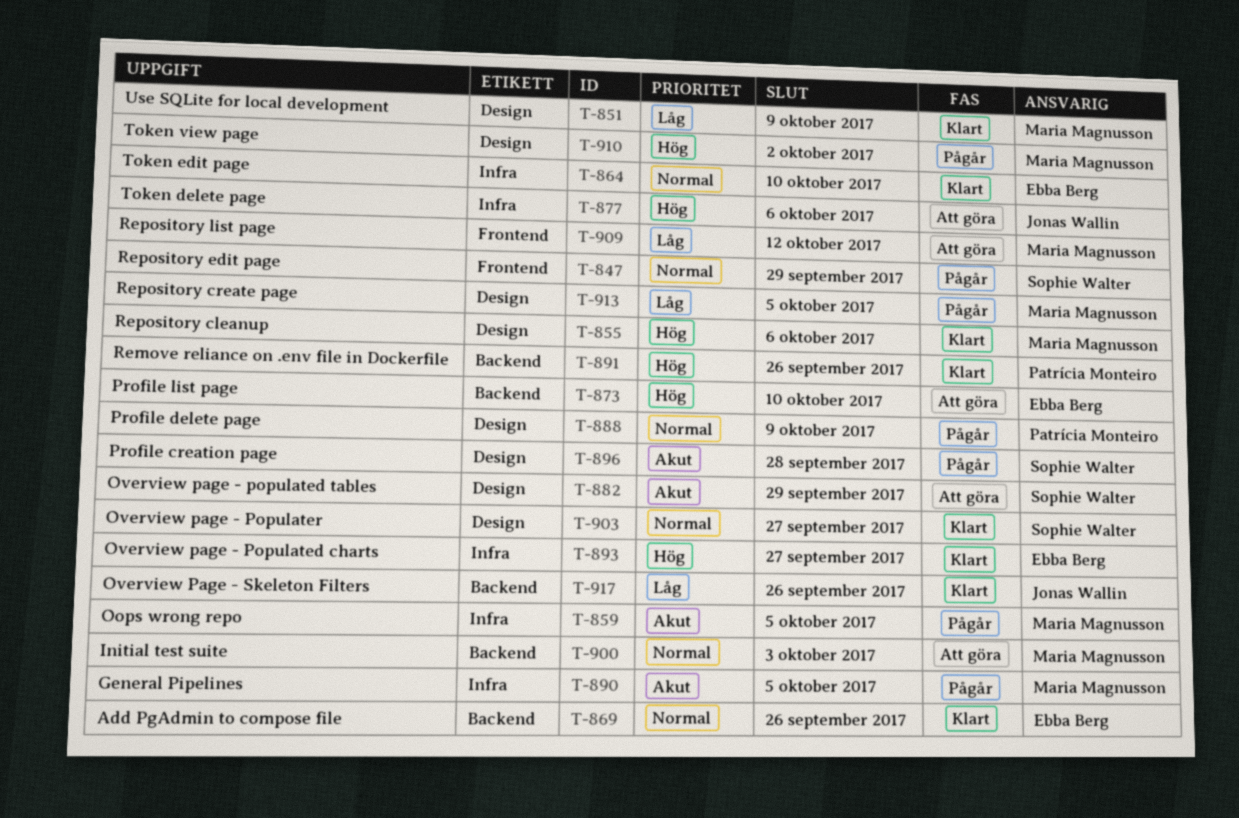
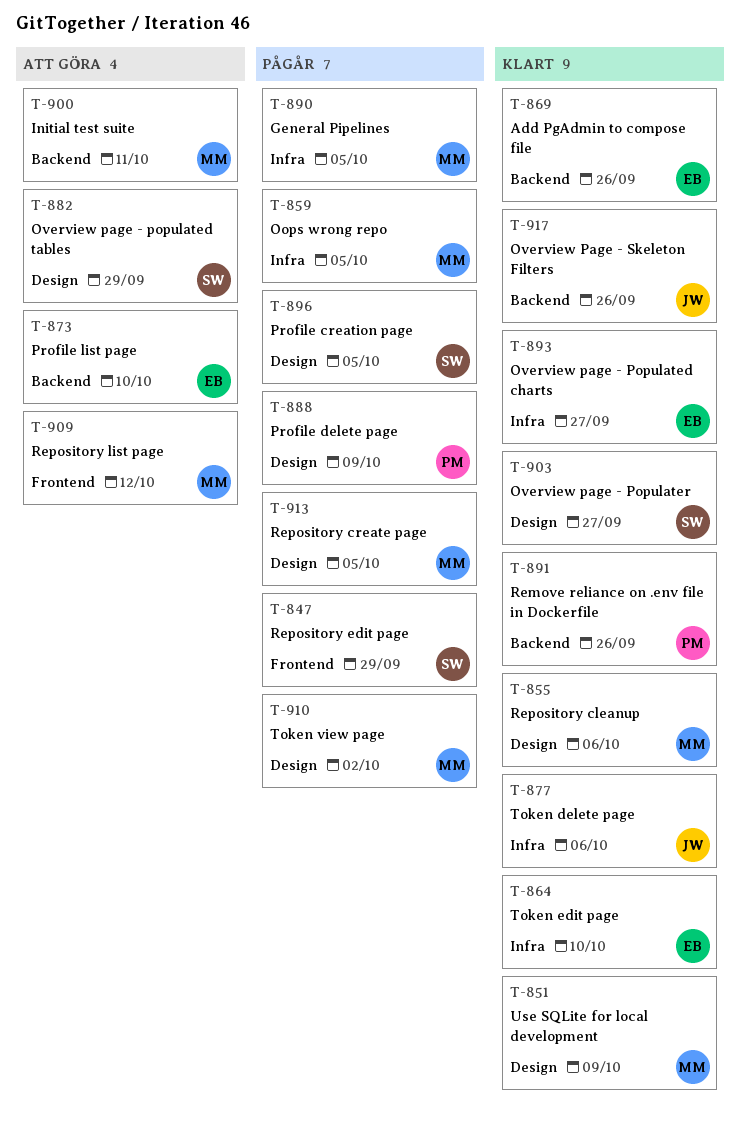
T-877, status: Att göra -> Klart
T-896, due: Sep 28 -> Oct 5
T-900, due: Oct 3 -> Oct 11

